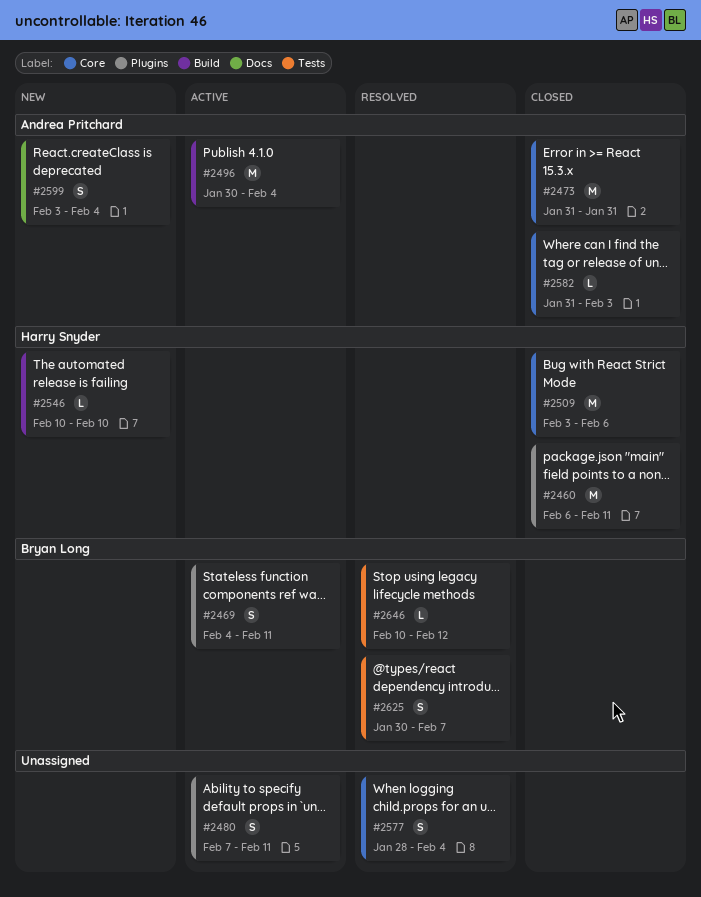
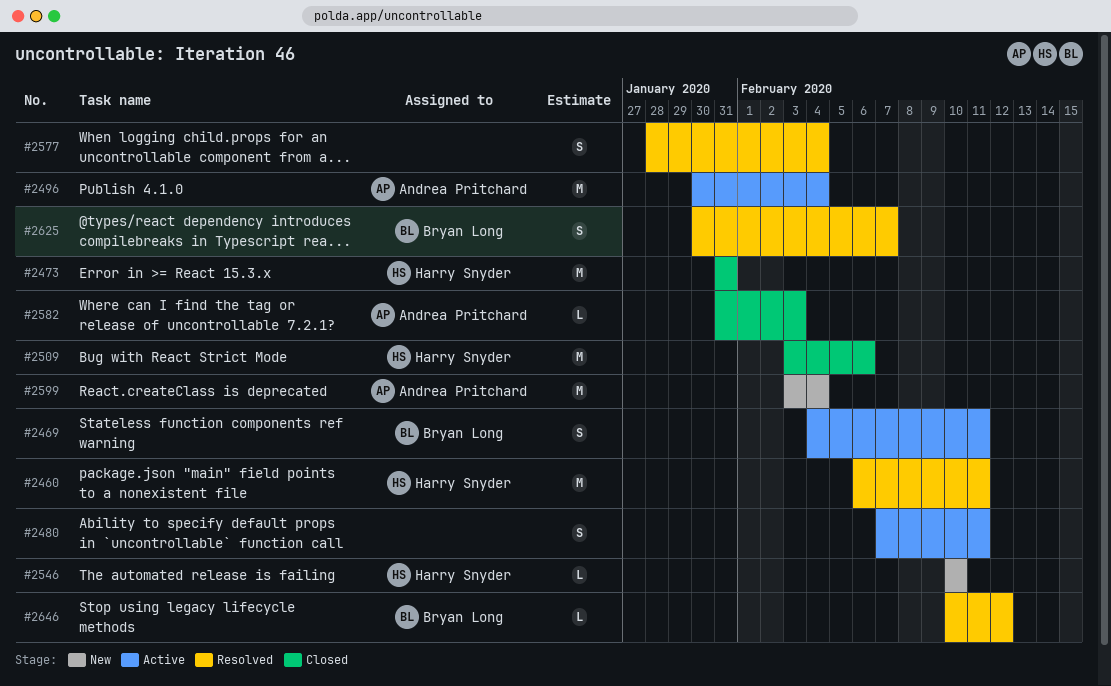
#2460, status: Closed -> Resolved
#2473, owner: Andrea Pritchard -> Harry Snyder
#2599, estimate: S -> M

